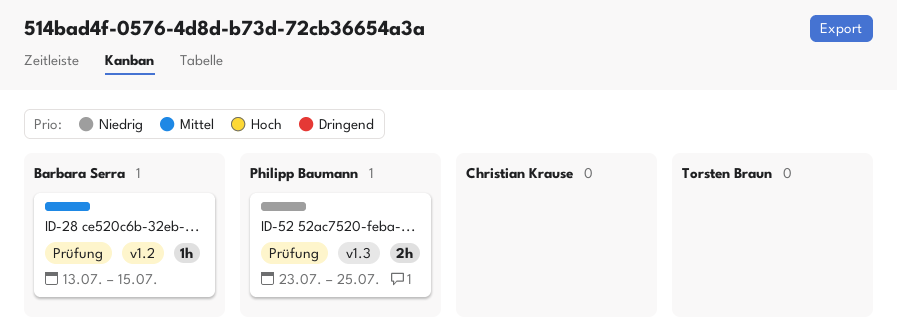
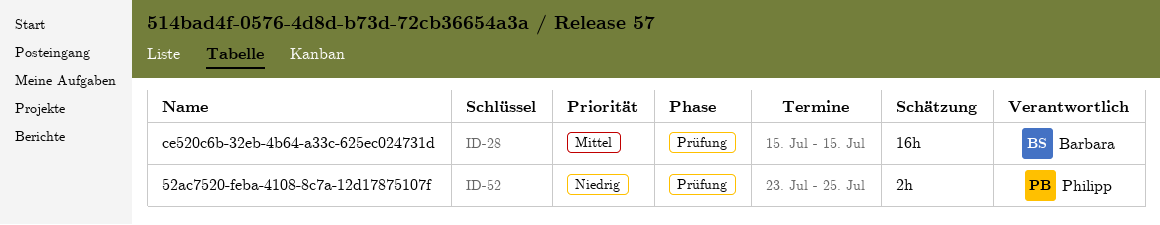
ID-28, estimate: 1h -> 16h
ID-28, start: Jul 13 -> Jul 15

